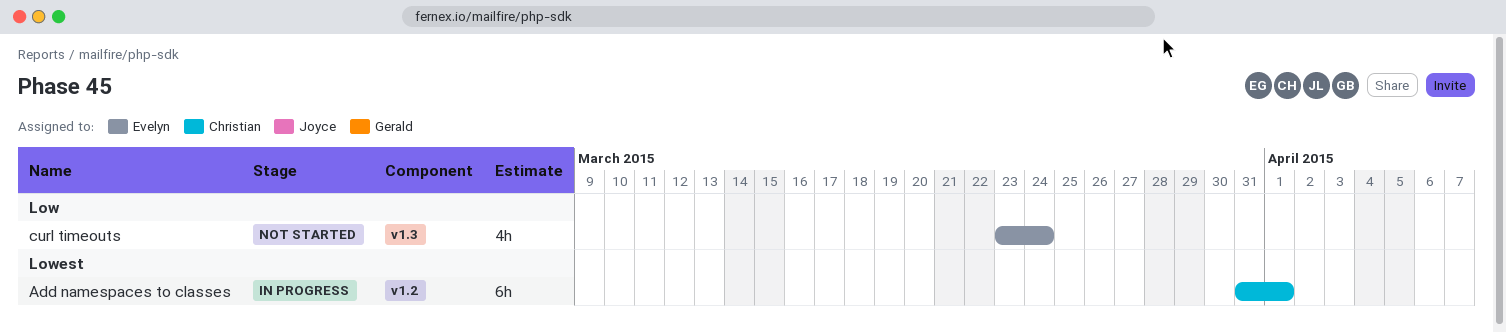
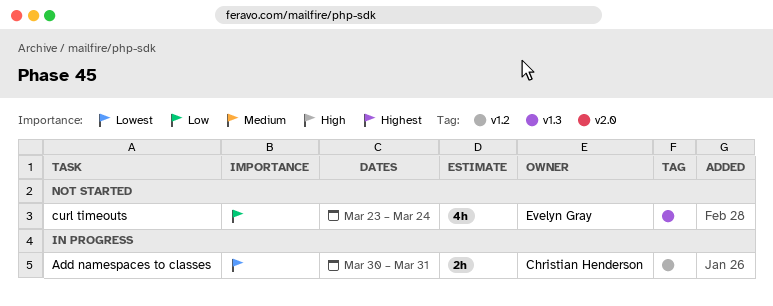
Add namespaces to classes, estimate: 6h -> 2h
Add namespaces to classes, start: Mar 31 -> Mar 30
Add namespaces to classes, due: Apr 1 -> Mar 31

